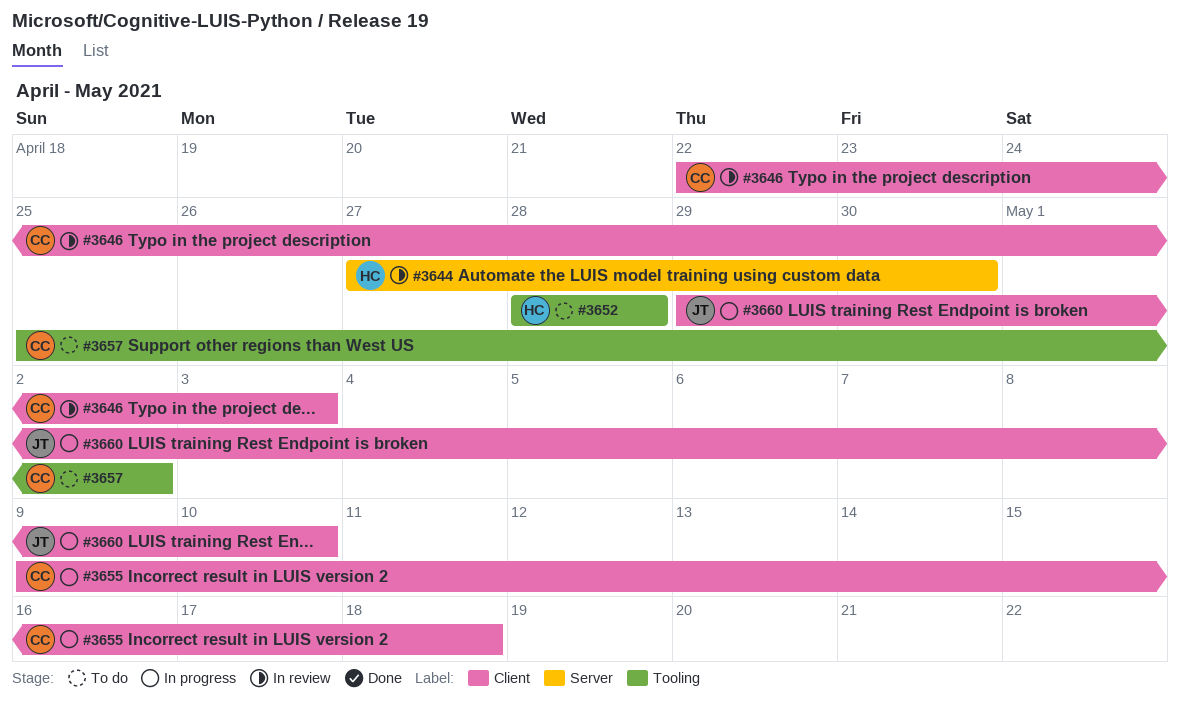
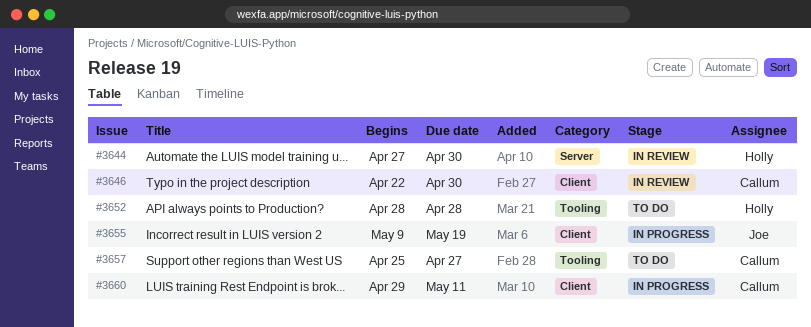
#3646, due: May 3 -> Apr 30
#3655, owner: Callum -> Joe
#3655, due: May 18 -> May 19
#3657, due: May 2 -> Apr 27
#3660, owner: Joe -> Callum
#3660, due: May 10 -> May 11

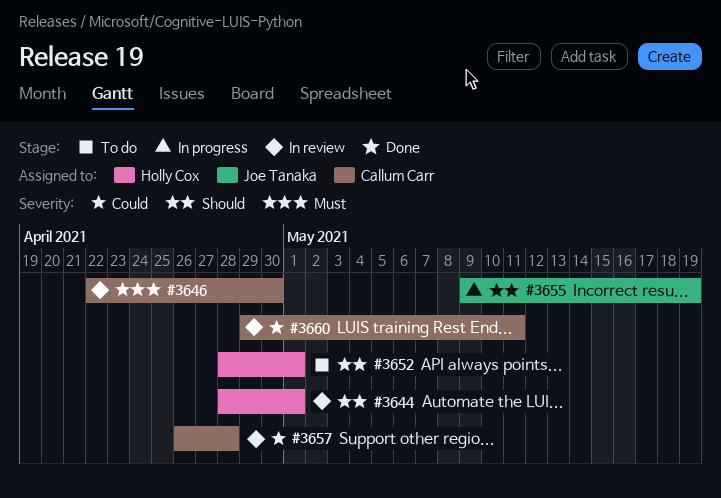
#3644, start: Apr 27 -> Apr 28
#3644, due: Apr 30 -> May 1
#3652, due: Apr 28 -> May 1
#3657, status: To do -> In review
#3657, start: Apr 25 -> Apr 26
#3657, due: Apr 27 -> Apr 28
#3660, status: In progress -> In review

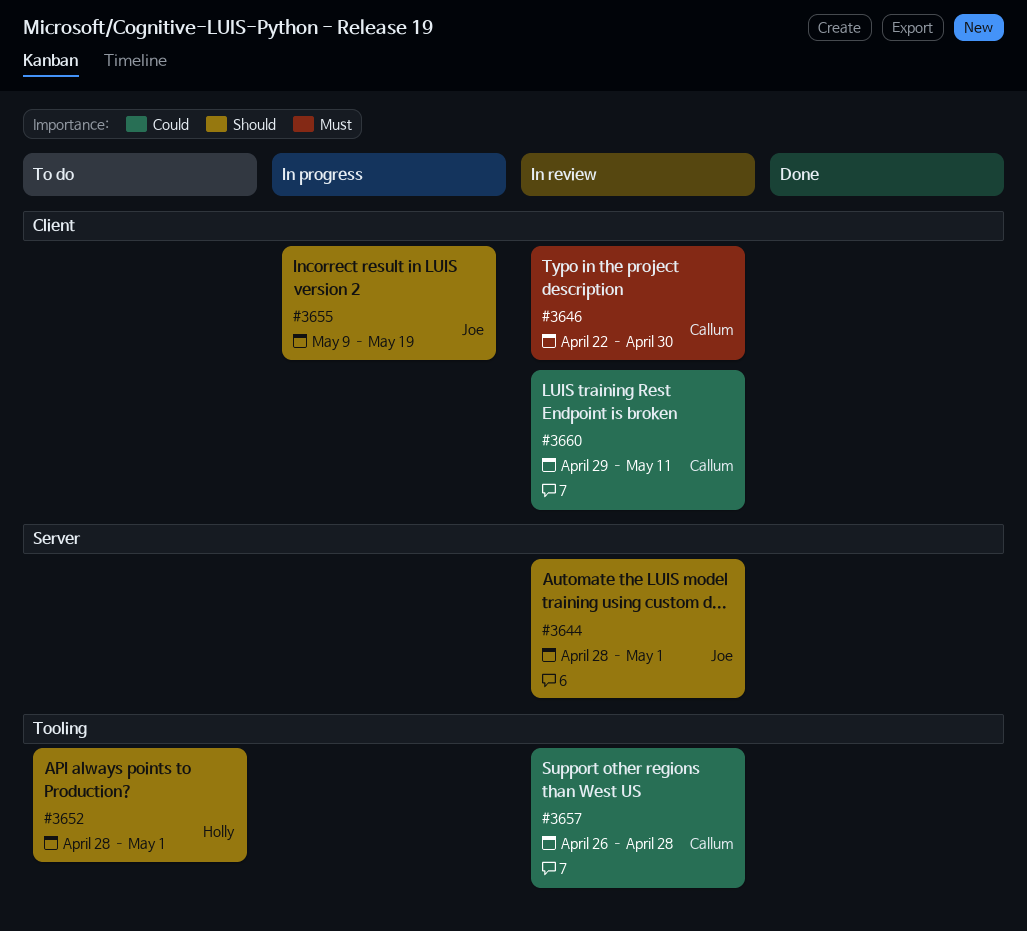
#3644, owner: Holly Cox -> Joe Tanaka

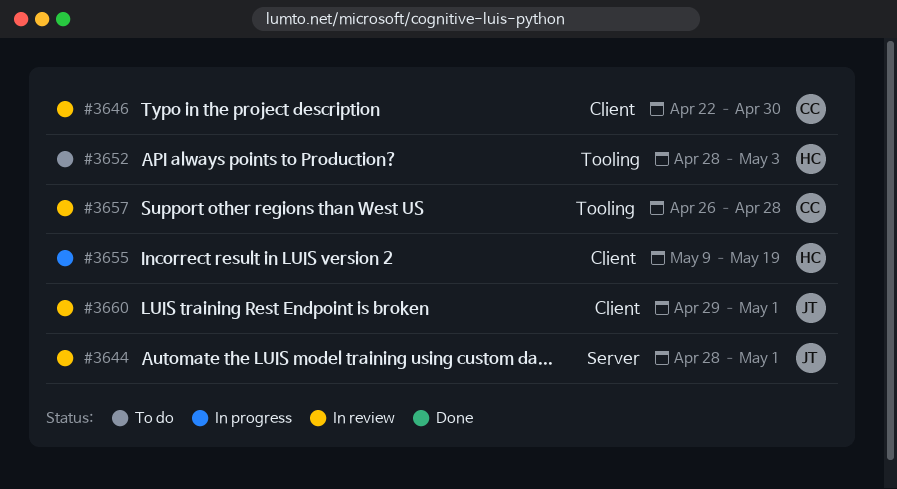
#3652, due: May 1 -> May 3
#3655, owner: Joe -> Holly
#3660, owner: Callum -> Joe
#3660, due: May 11 -> May 1

